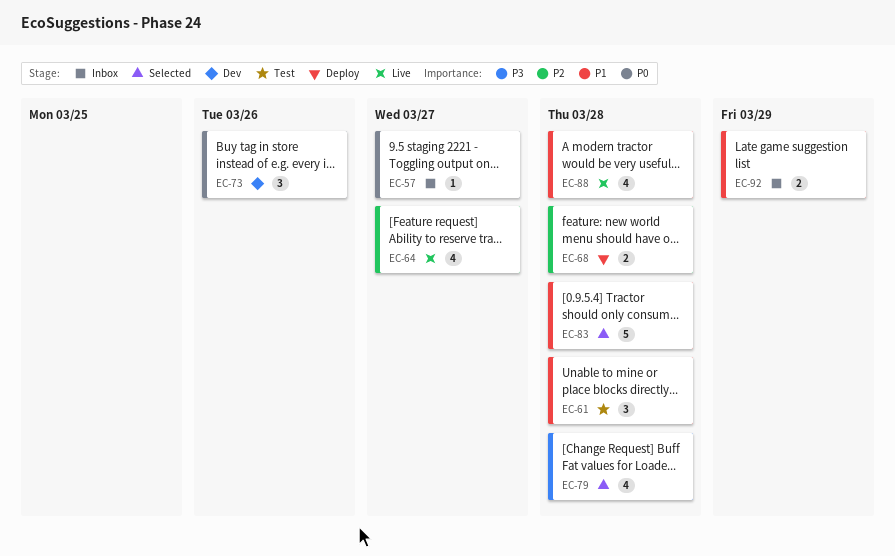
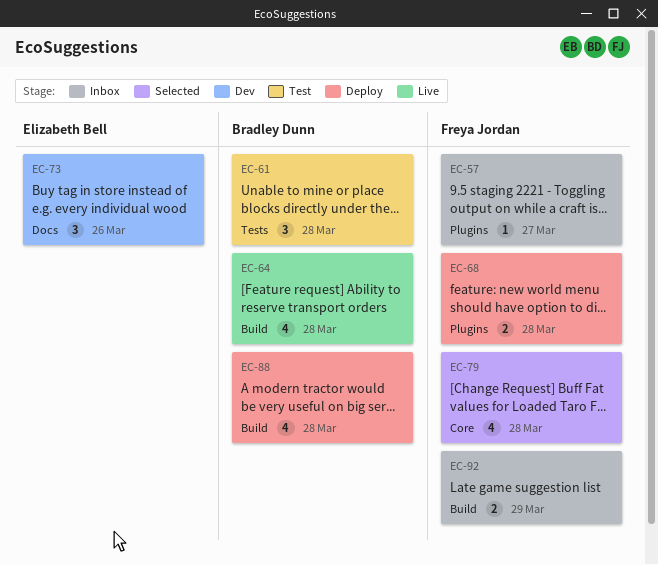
EC-64, due: Mar 27 -> Mar 28
EC-83: present -> none
EC-88, status: Live -> Deploy

